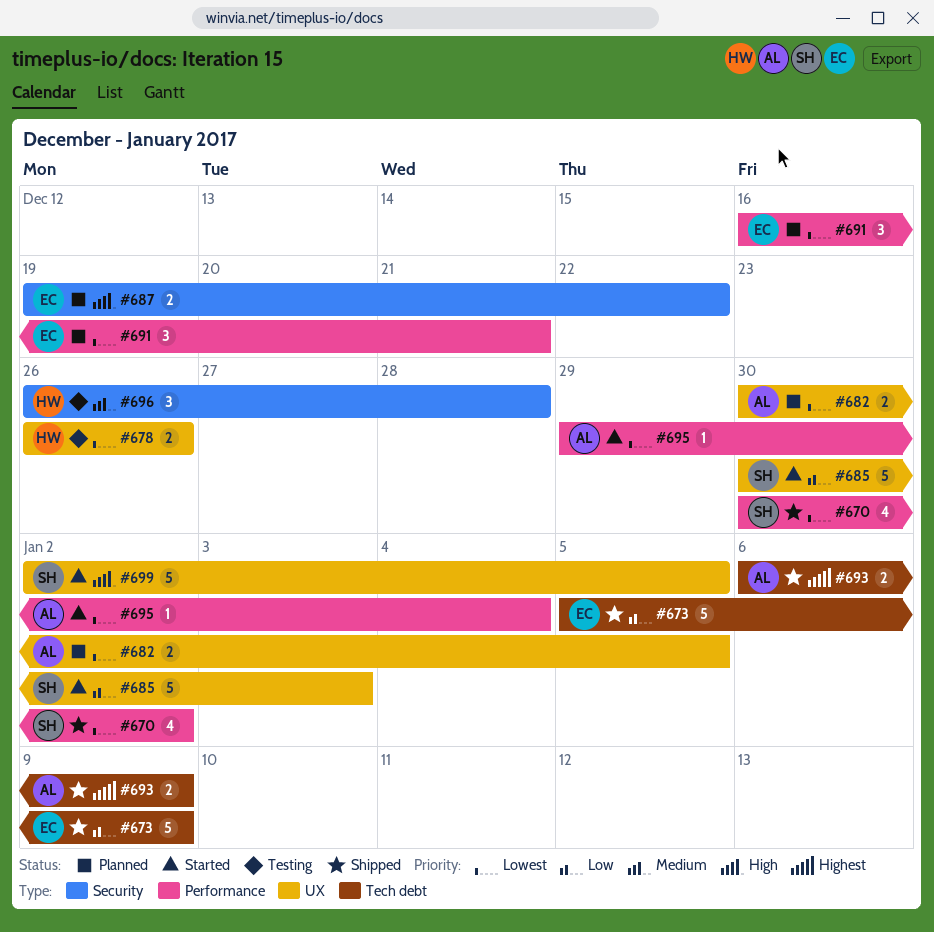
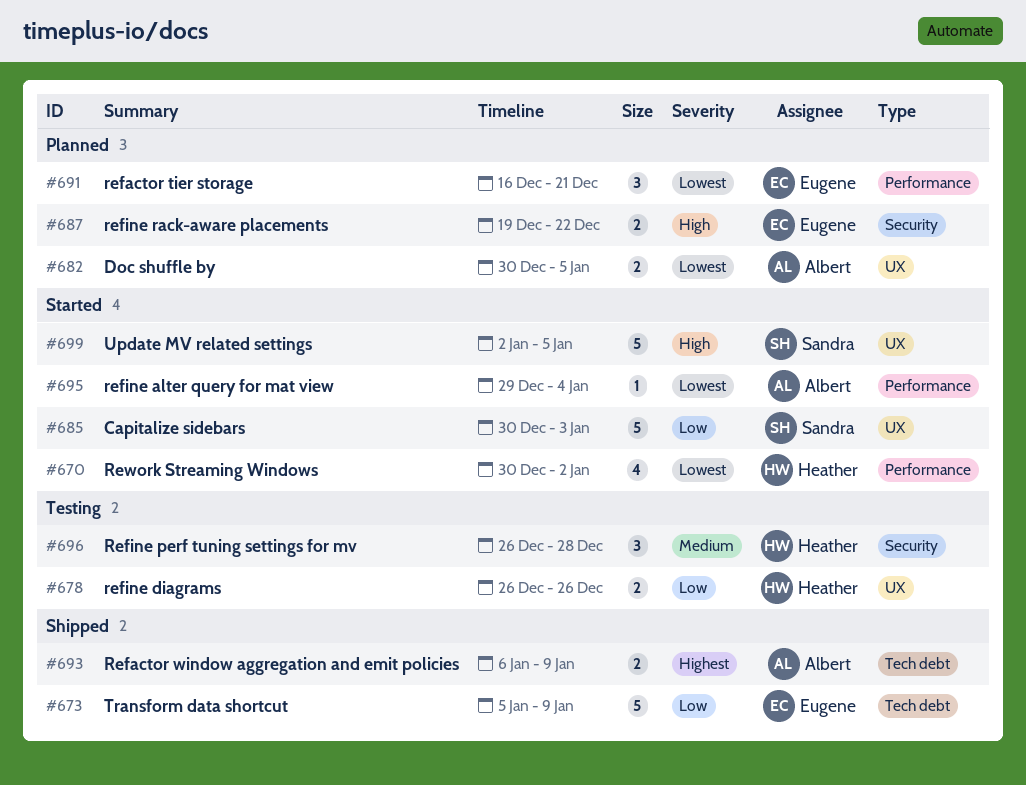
#670, status: Shipped -> Started
#670, owner: Sandra -> Heather
#678, priority: Lowest -> Low

